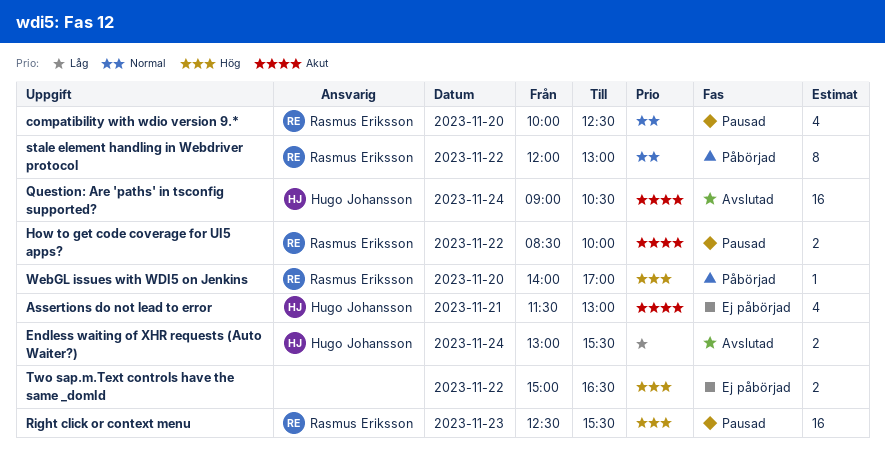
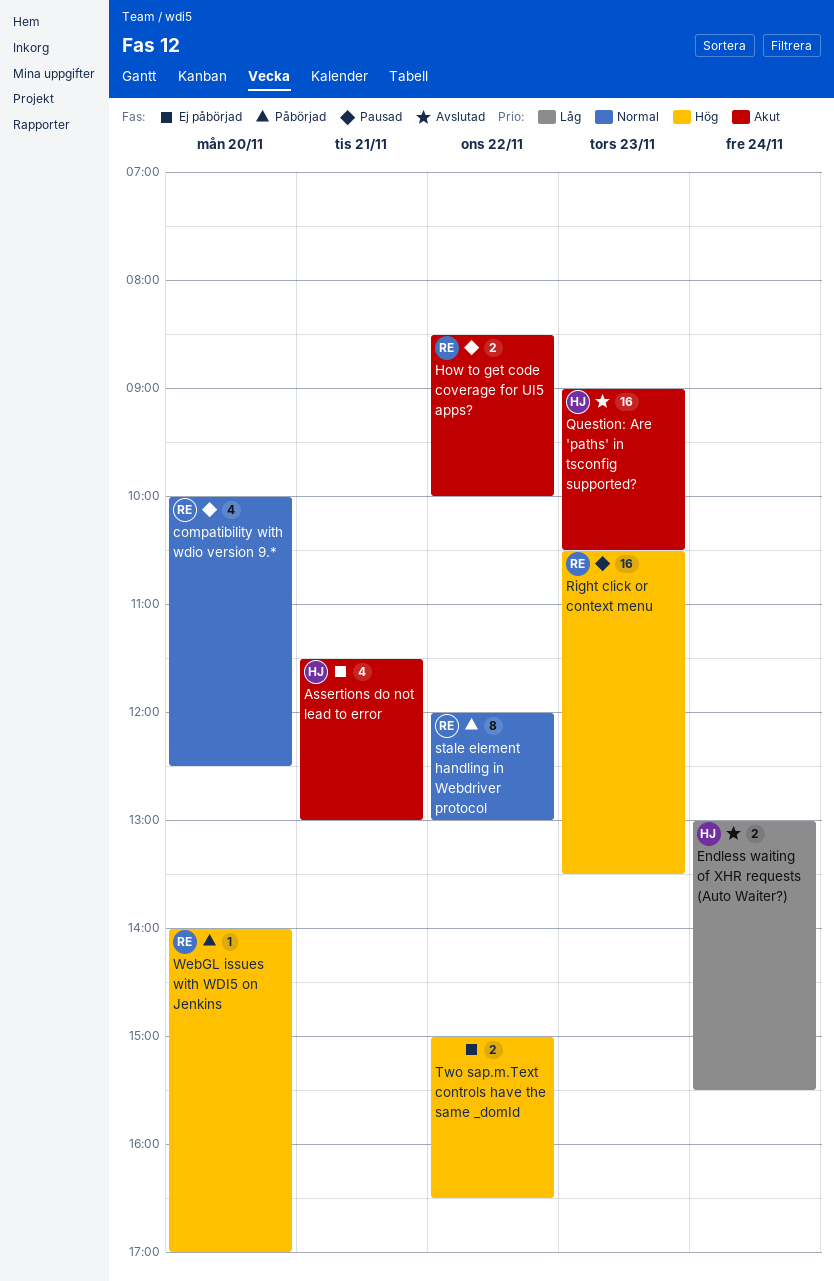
Question: Are 'paths' in tsconfig supported?, day: Nov 24 -> Nov 23
Right click or context menu, begins: 12:30 -> 10:30
Right click or context menu, ends: 15:30 -> 13:30

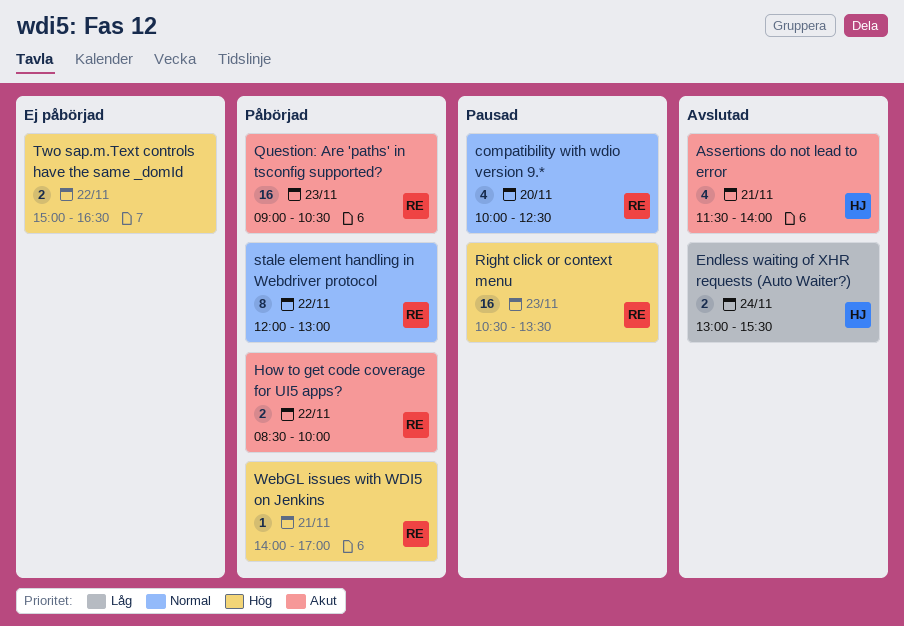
Assertions do not lead to error, status: Ej påbörjad -> Avslutad
Assertions do not lead to error, ends: 13:00 -> 14:00
How to get code coverage for UI5 apps?, status: Pausad -> Påbörjad
Question: Are 'paths' in tsconfig supported?, status: Avslutad -> Påbörjad
Question: Are 'paths' in tsconfig supported?, owner: HJ -> RE
WebGL issues with WDI5 on Jenkins, day: Nov 20 -> Nov 21

